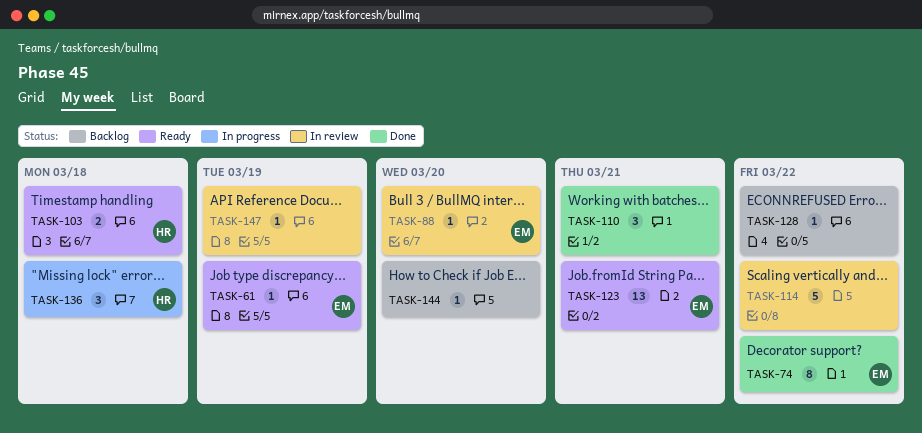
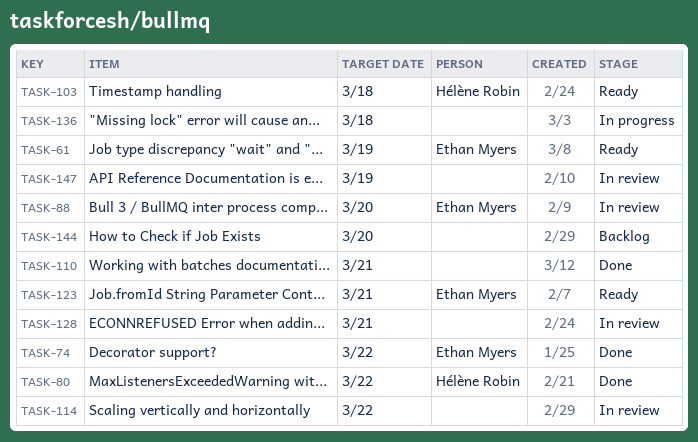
TASK-80: none -> present
TASK-128, status: Backlog -> In review
TASK-128, due: Mar 22 -> Mar 21
TASK-136, owner: Hélène Robin -> none

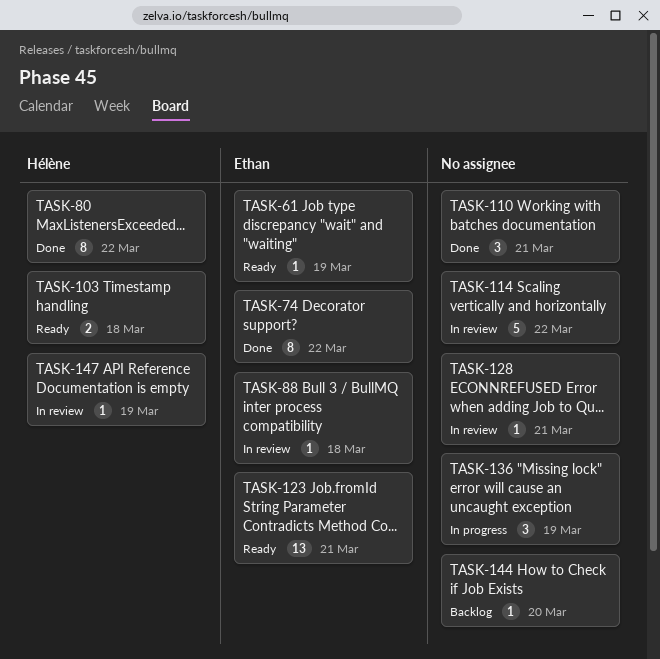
TASK-88, due: Mar 20 -> Mar 18
TASK-136, due: Mar 18 -> Mar 19
TASK-147, owner: none -> Hélène Robin

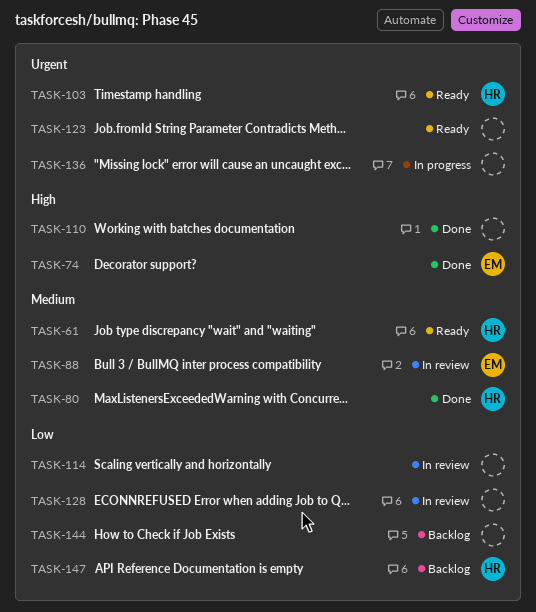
TASK-61, owner: Ethan -> Hélène
TASK-123, owner: Ethan -> none
TASK-147, status: In review -> Backlog

